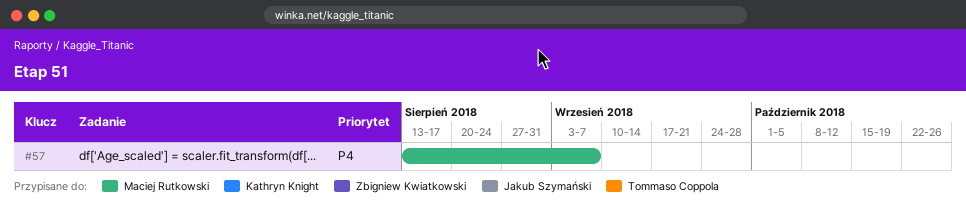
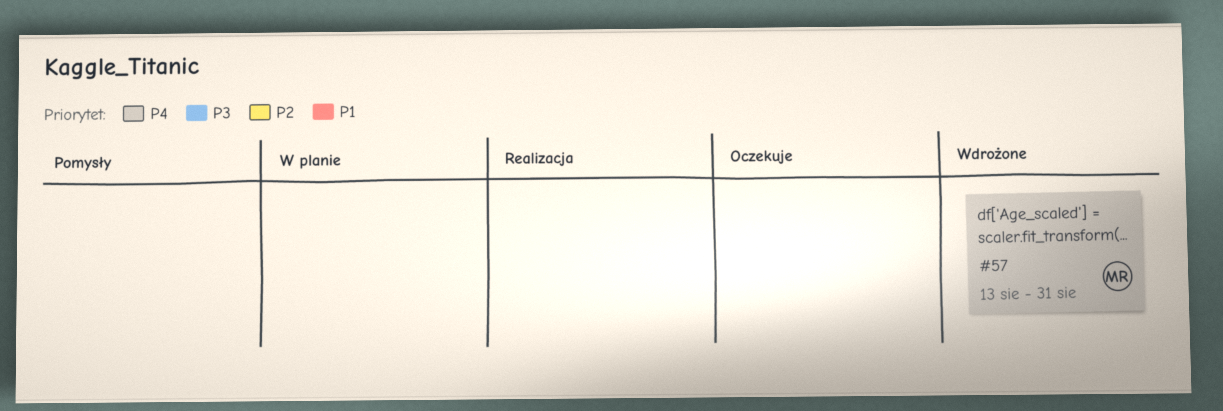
#57, due: Sep 7 -> Aug 31

